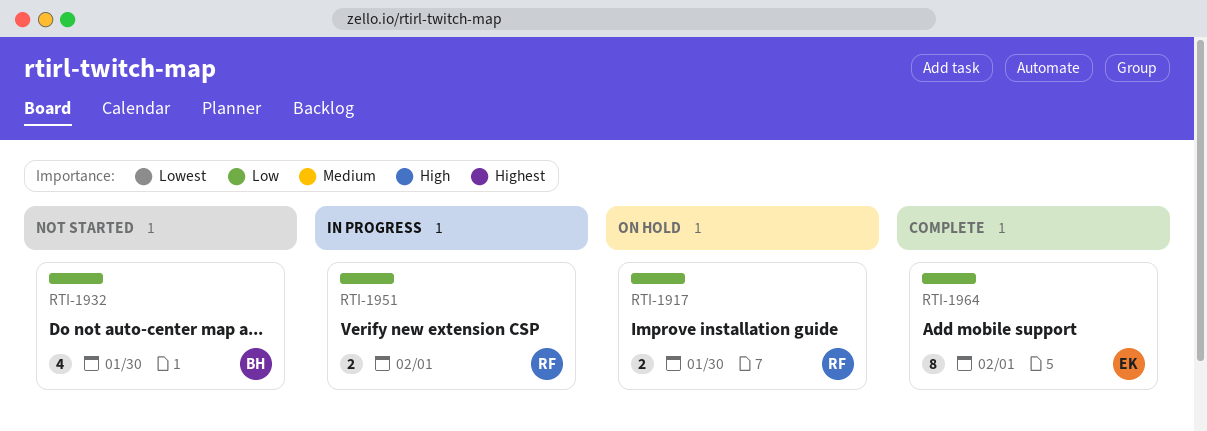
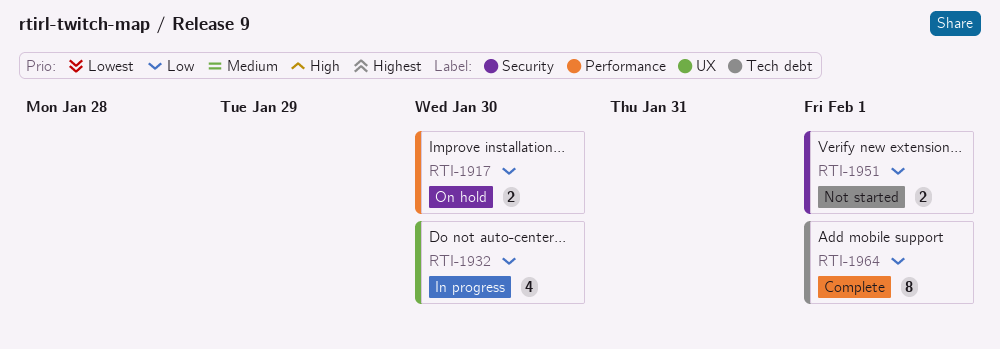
RTI-1932, status: Not started -> In progress
RTI-1951, status: In progress -> Not started

